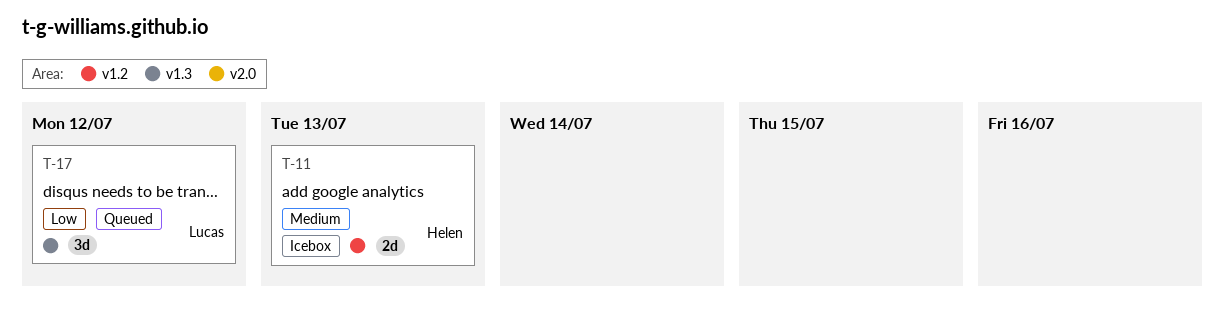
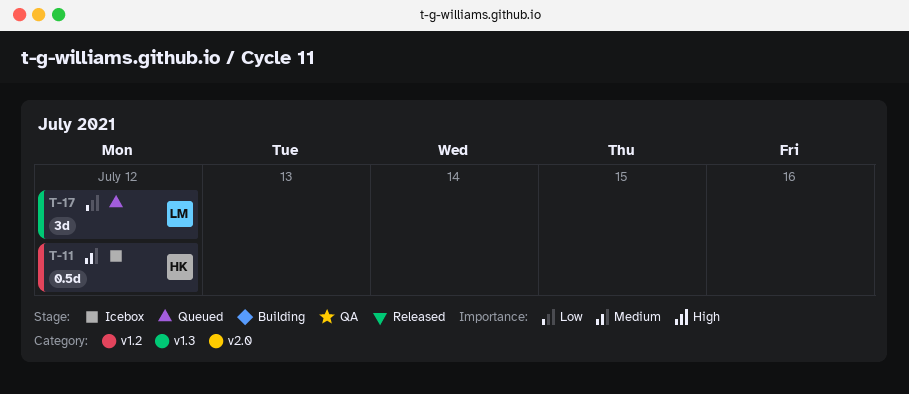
T-11, estimate: 2d -> 0.5d
T-11, due: Jul 13 -> Jul 12

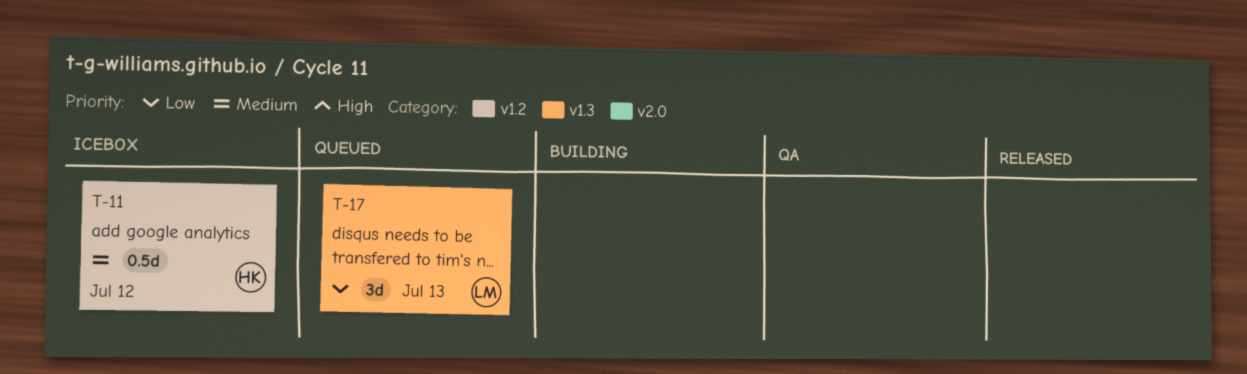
T-17, due: Jul 12 -> Jul 13

